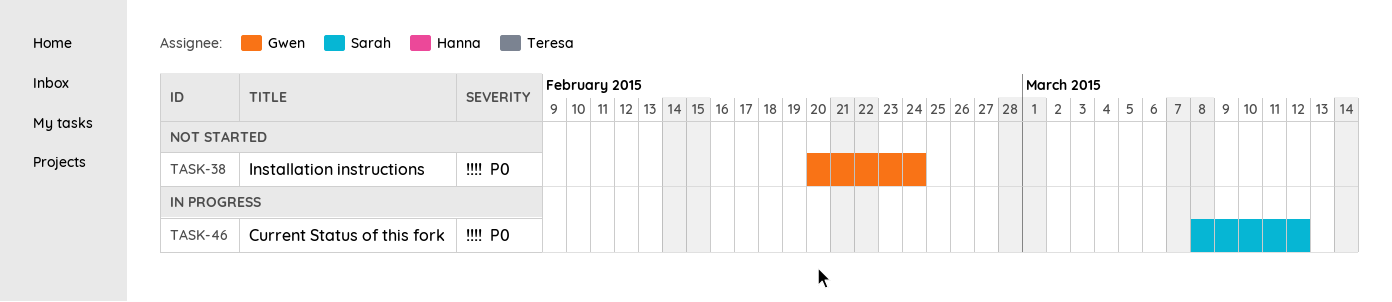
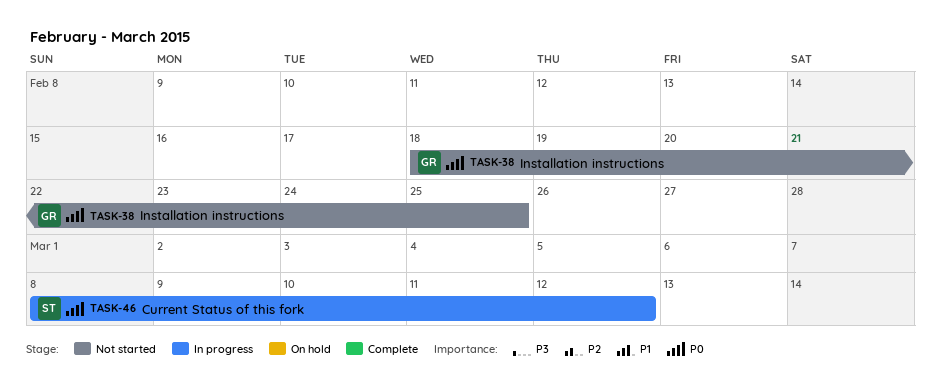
TASK-38, start: Feb 20 -> Feb 18
TASK-38, due: Feb 24 -> Feb 25

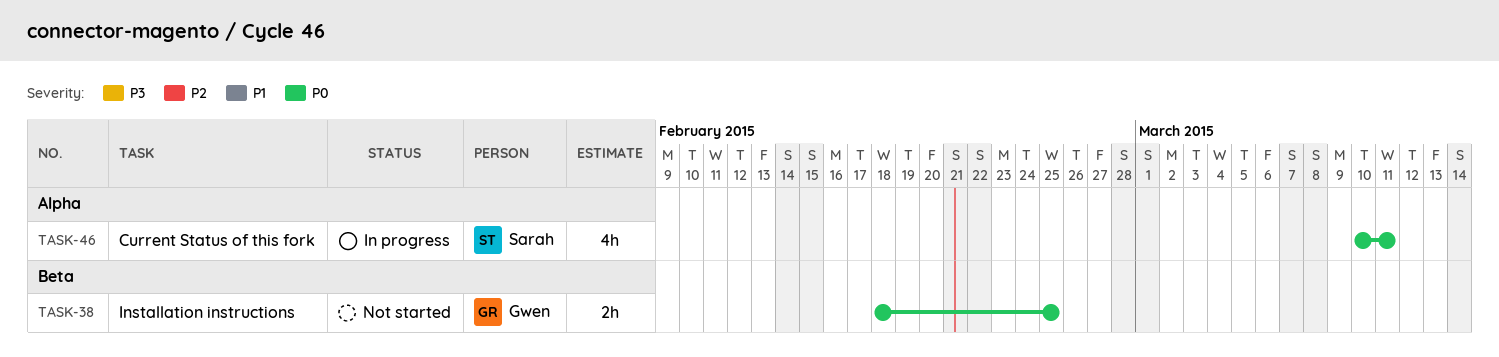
TASK-46, start: Mar 8 -> Mar 10
TASK-46, due: Mar 12 -> Mar 11

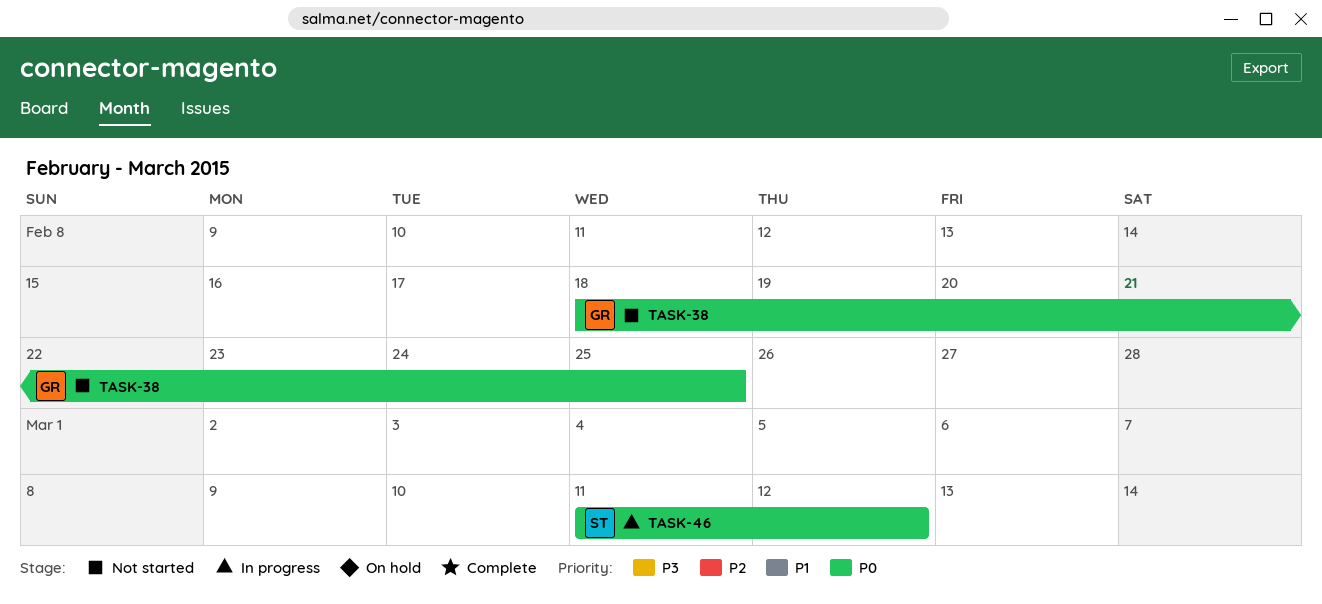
TASK-46, start: Mar 10 -> Mar 11
TASK-46, due: Mar 11 -> Mar 12

